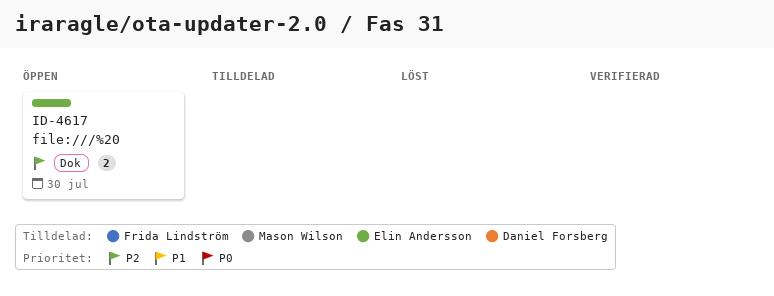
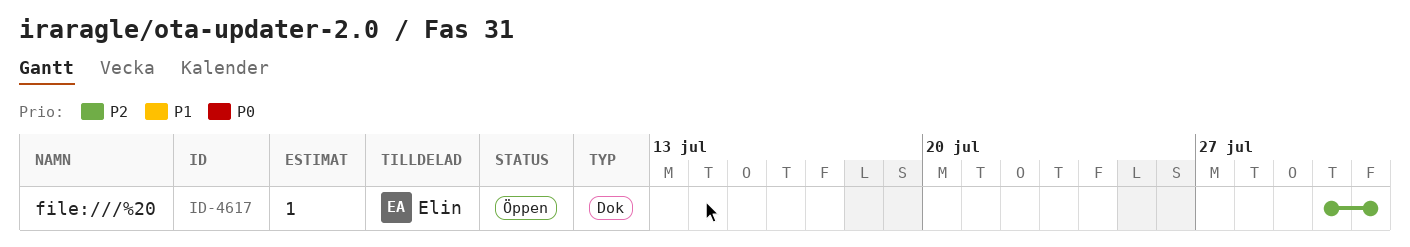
ID-4617, estimate: 2 -> 1
ID-4617, due: Jul 30 -> Jul 31

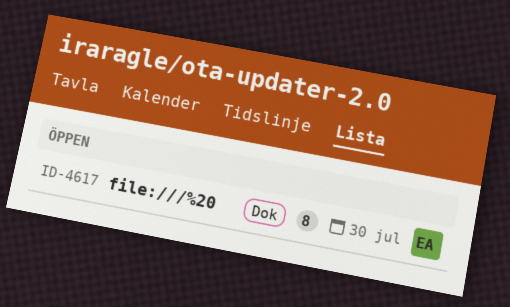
ID-4617, estimate: 1 -> 8
ID-4617, due: Jul 31 -> Jul 30

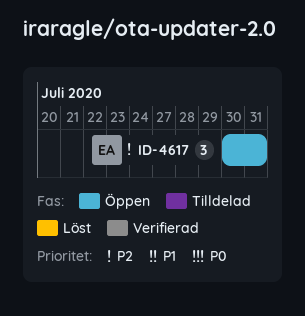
ID-4617, estimate: 8 -> 3
ID-4617, due: Jul 30 -> Jul 31

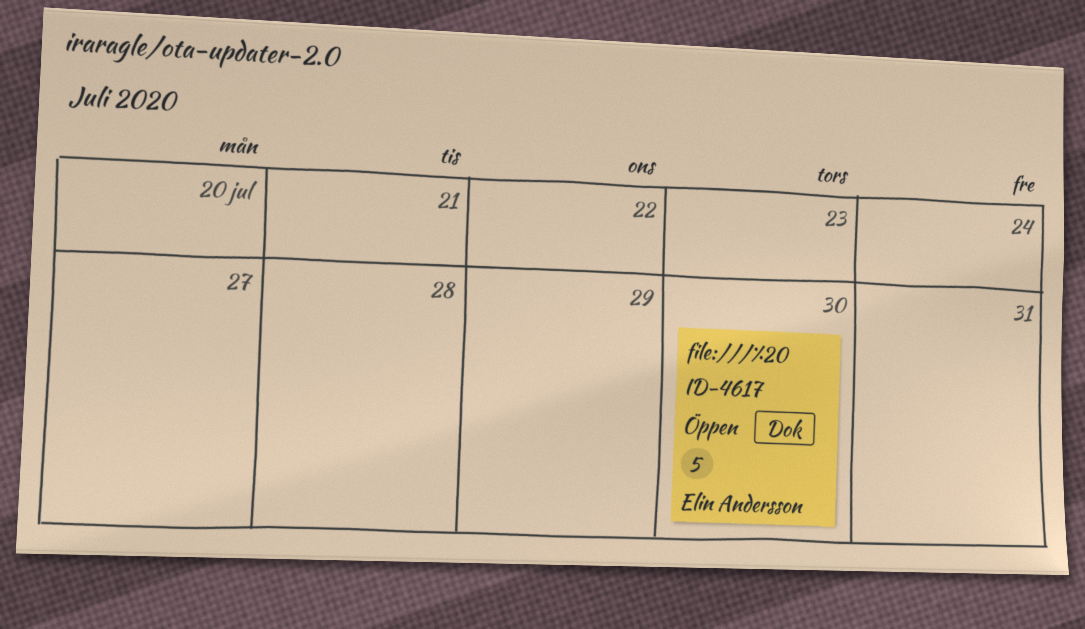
ID-4617, estimate: 3 -> 5
ID-4617, due: Jul 31 -> Jul 30

